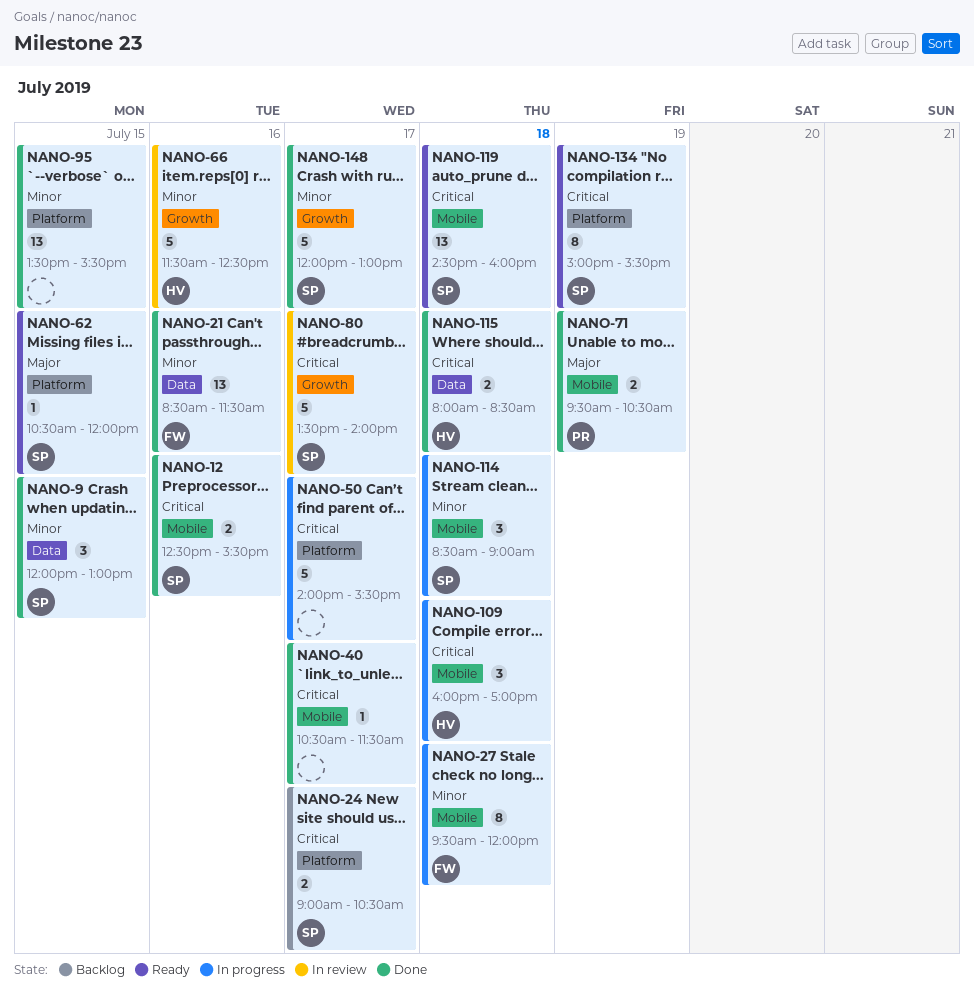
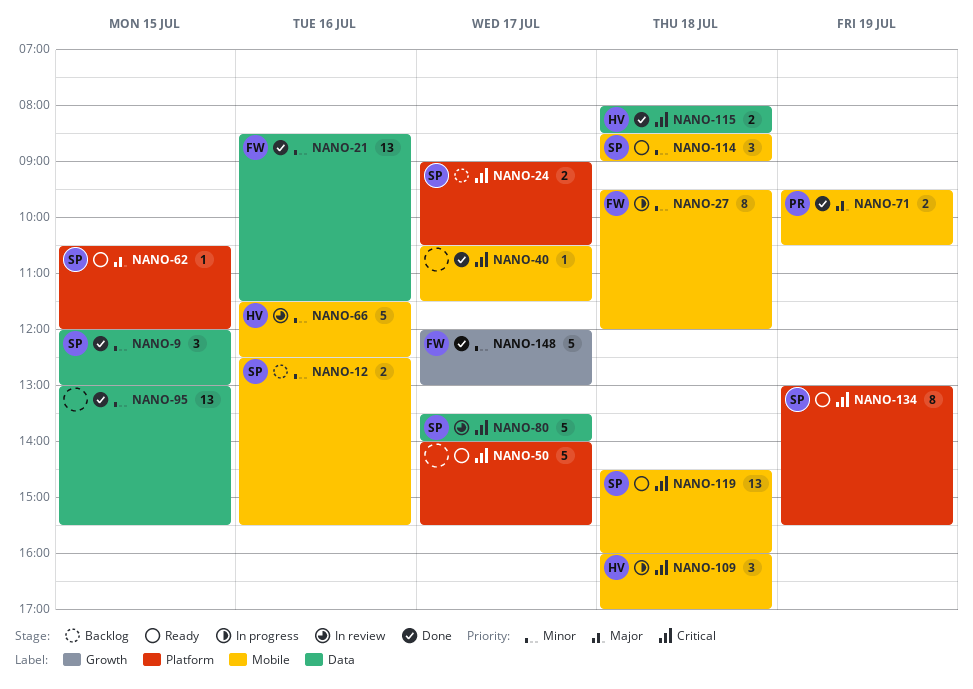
NANO-12, status: Done -> Backlog
NANO-12, priority: Critical -> Minor
NANO-50, status: In progress -> Ready
NANO-66, label: Growth -> Mobile
NANO-80, label: Growth -> Data
NANO-95, label: Platform -> Data
NANO-95, begins: 13:30 -> 13:00
NANO-114, status: In progress -> Ready
NANO-134, begins: 15:00 -> 13:00
NANO-148, owner: SP -> FW

